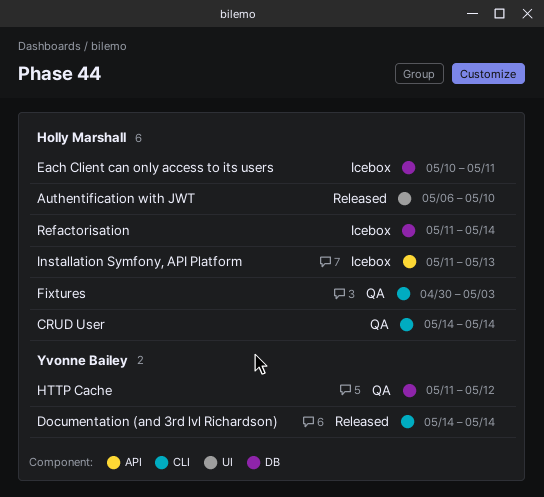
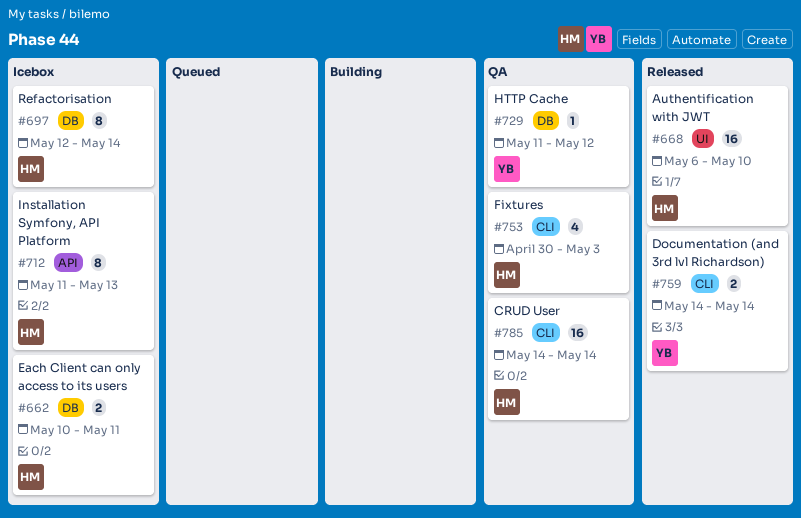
Refactorisation, start: May 11 -> May 12

